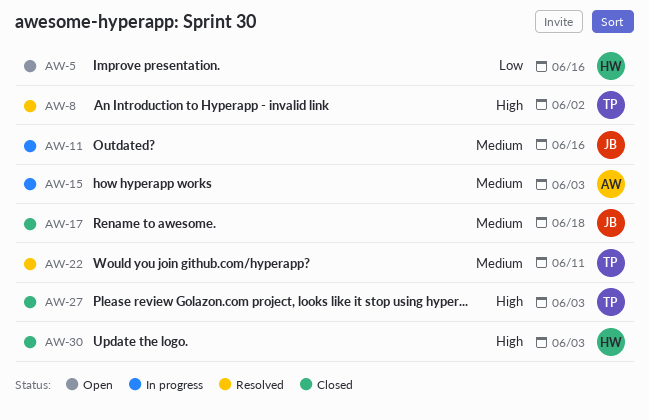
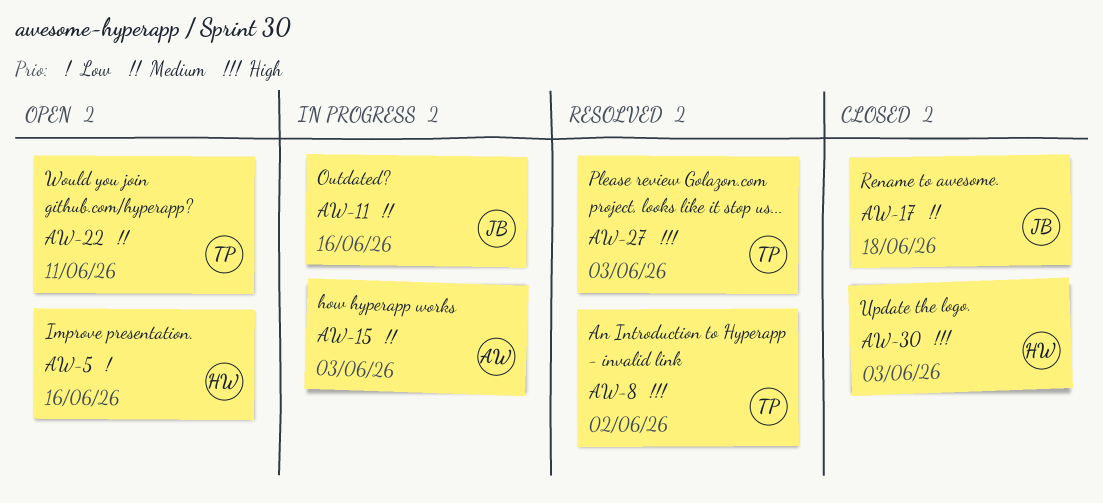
AW-22, status: Resolved -> Open
AW-27, status: Closed -> Resolved

